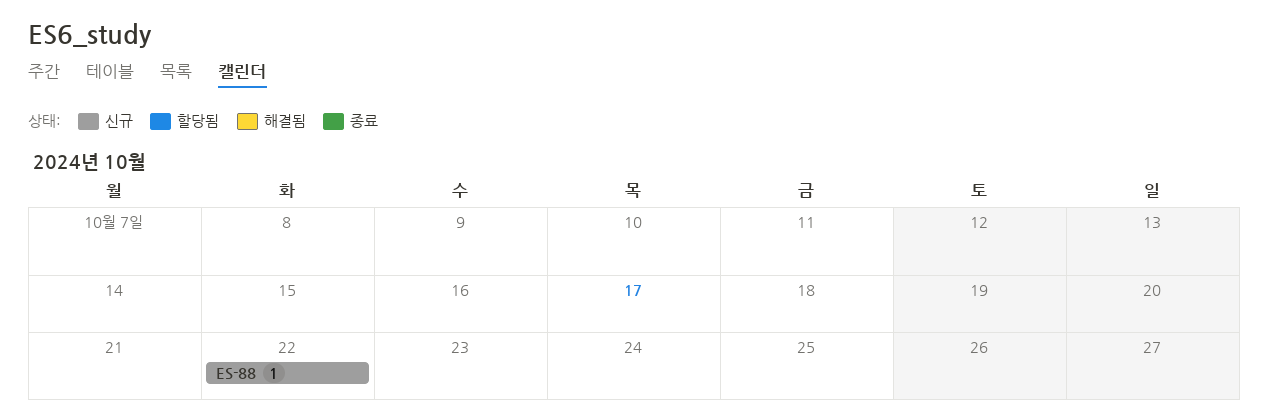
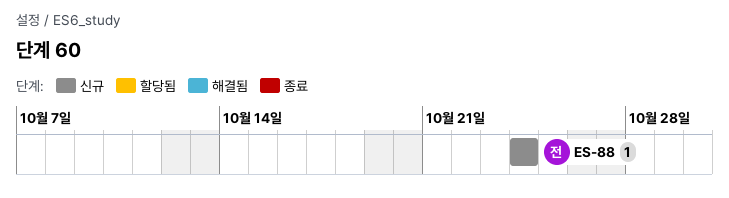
ES-88, start: Oct 22 -> Oct 24
ES-88, due: Oct 22 -> Oct 24

